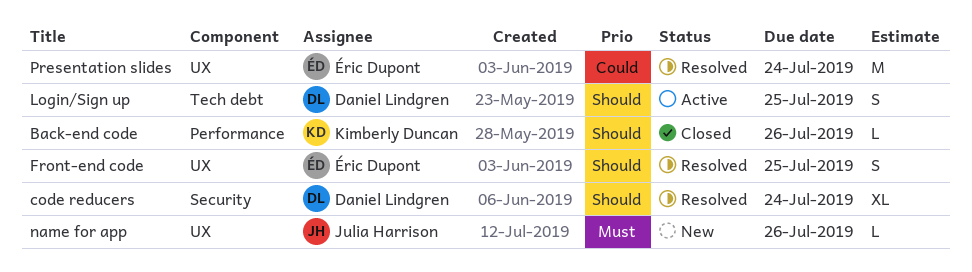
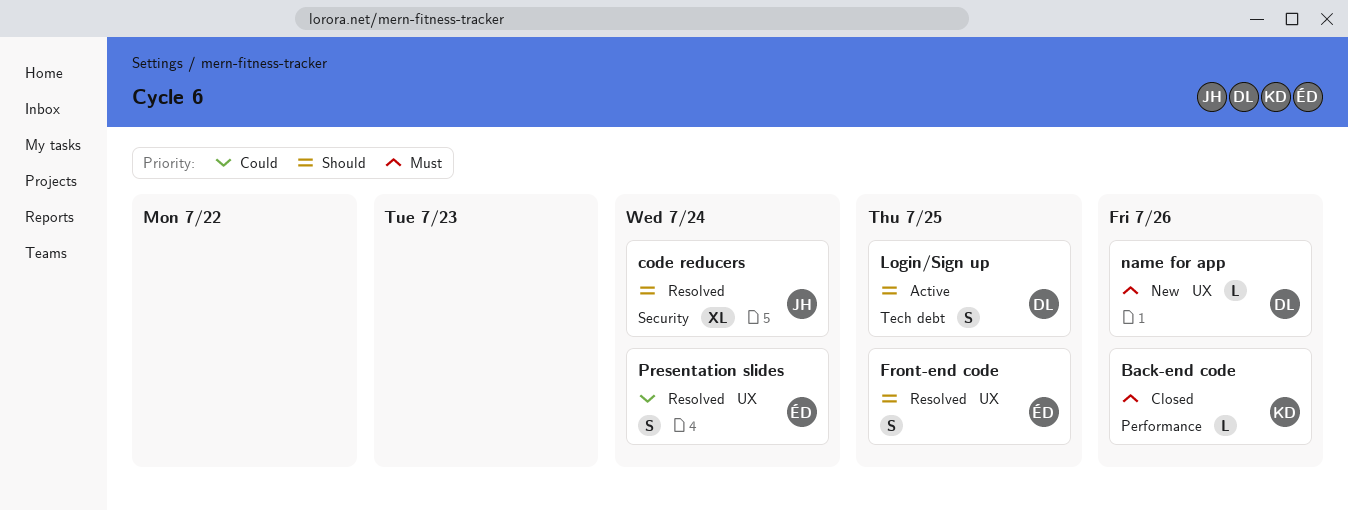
Back-end code, priority: Should -> Must
code reducers, owner: Daniel Lindgren -> Julia Harrison
name for app, owner: Julia Harrison -> Daniel Lindgren
Presentation slides, estimate: M -> S

